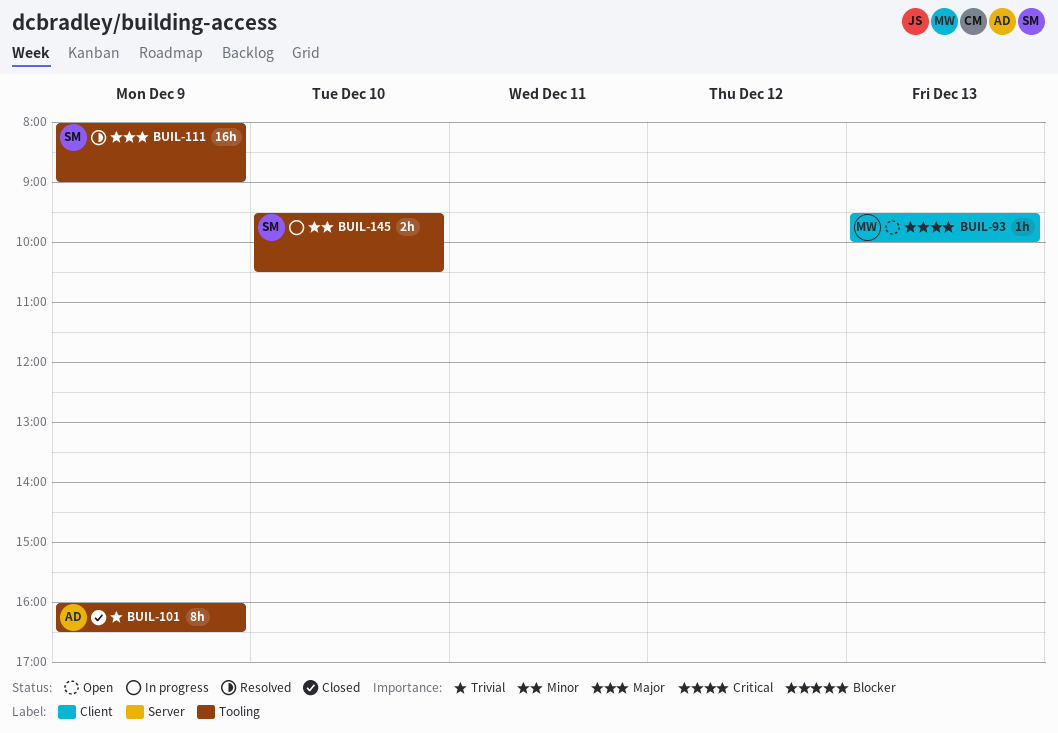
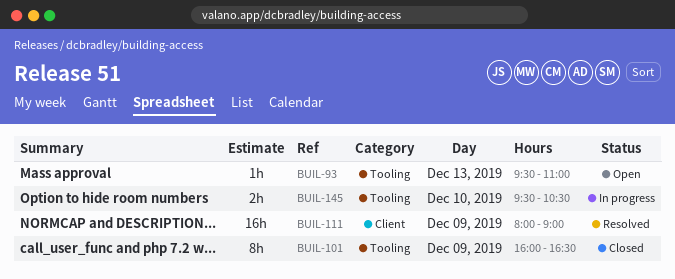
BUIL-93, label: Client -> Tooling
BUIL-93, ends: 10:00 -> 11:00
BUIL-111, label: Tooling -> Client

